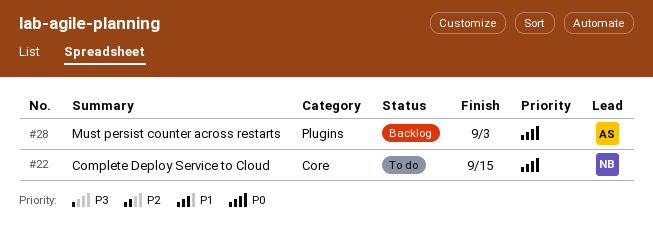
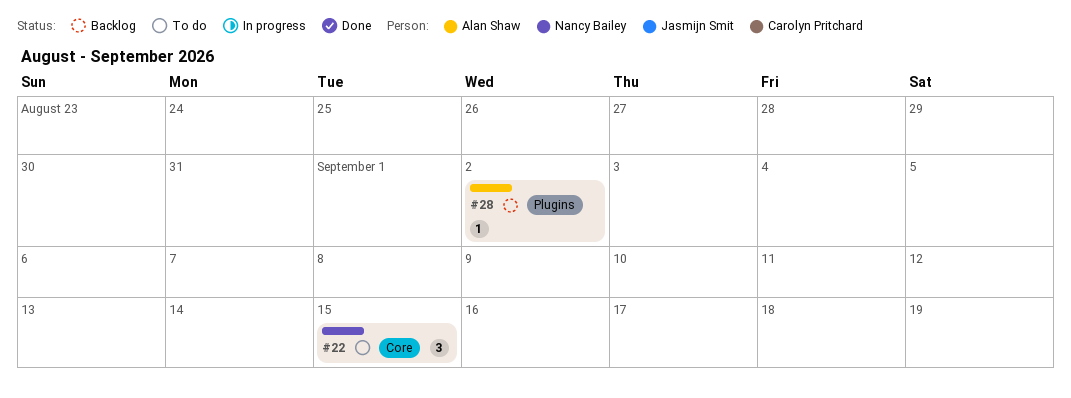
#28, due: Sep 3 -> Sep 2

